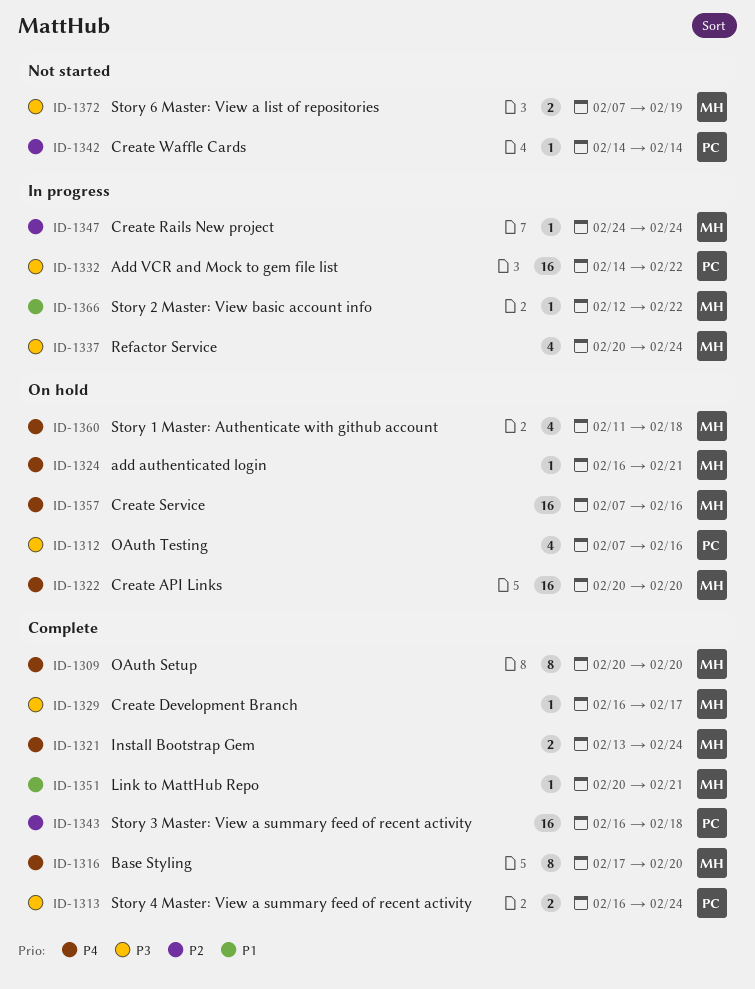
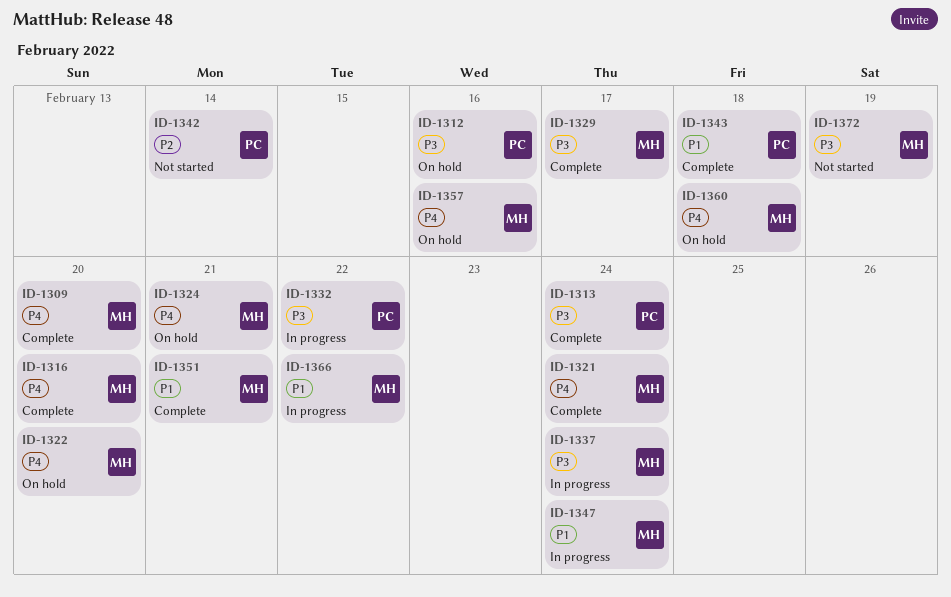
ID-1343, priority: P2 -> P1
ID-1347, priority: P2 -> P1

